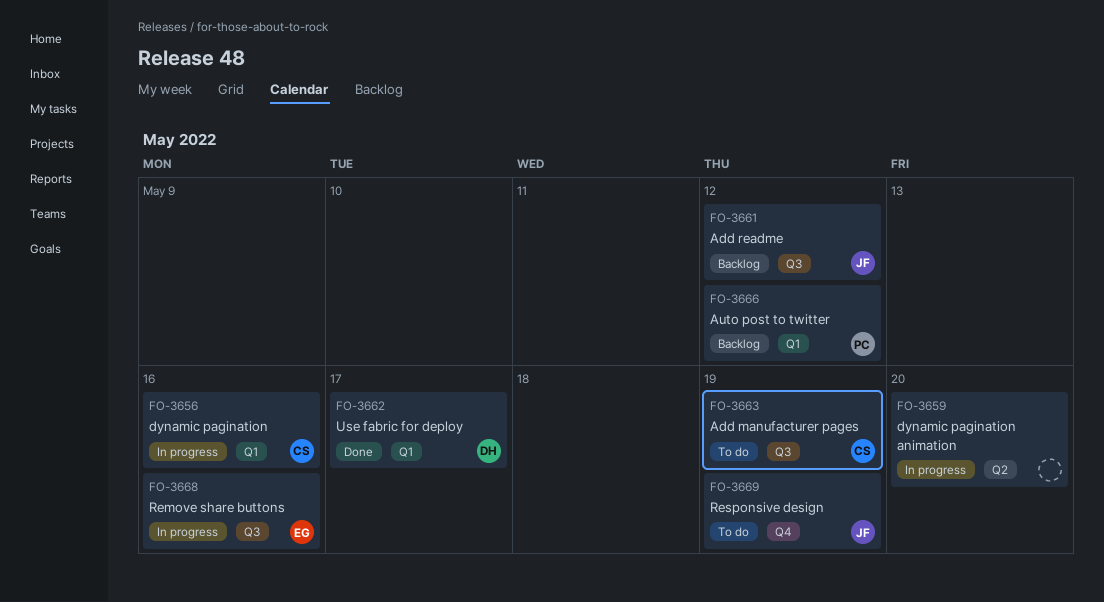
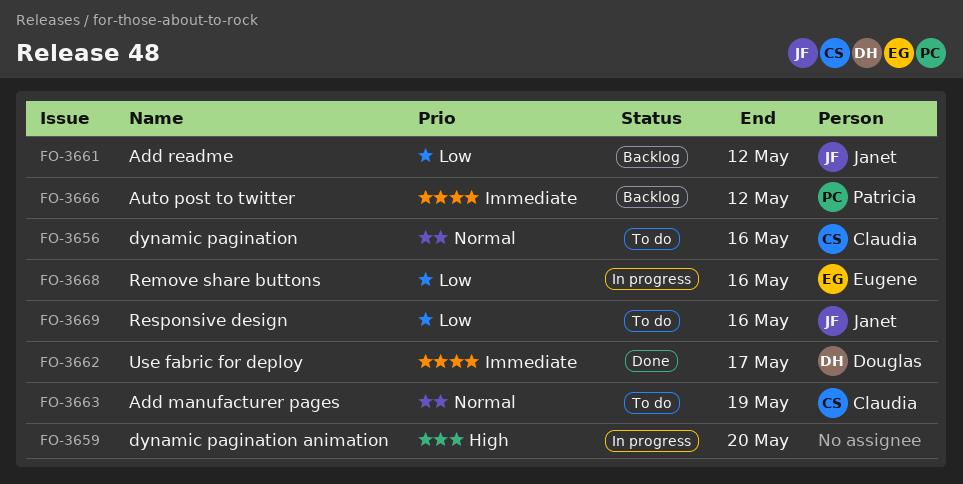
FO-3656, status: In progress -> To do
FO-3669, due: May 19 -> May 16

